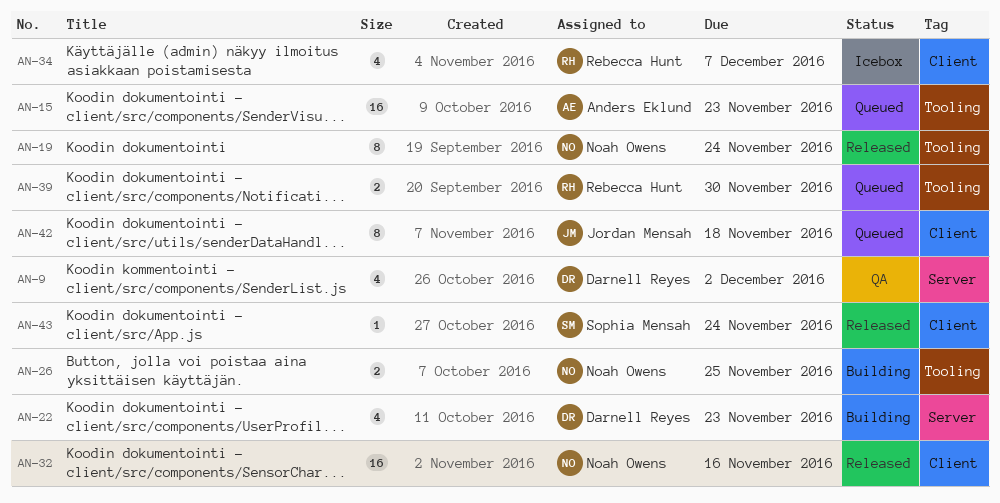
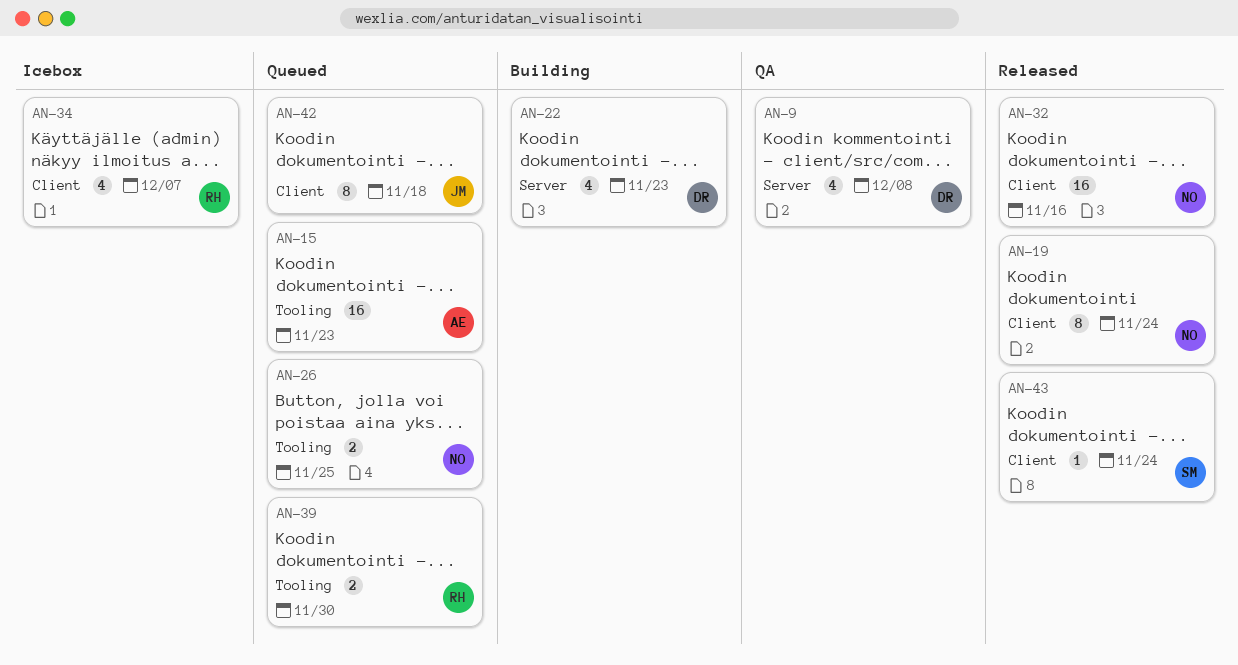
AN-9, due: Dec 2 -> Dec 8
AN-19, label: Tooling -> Client
AN-26, status: Building -> Queued

